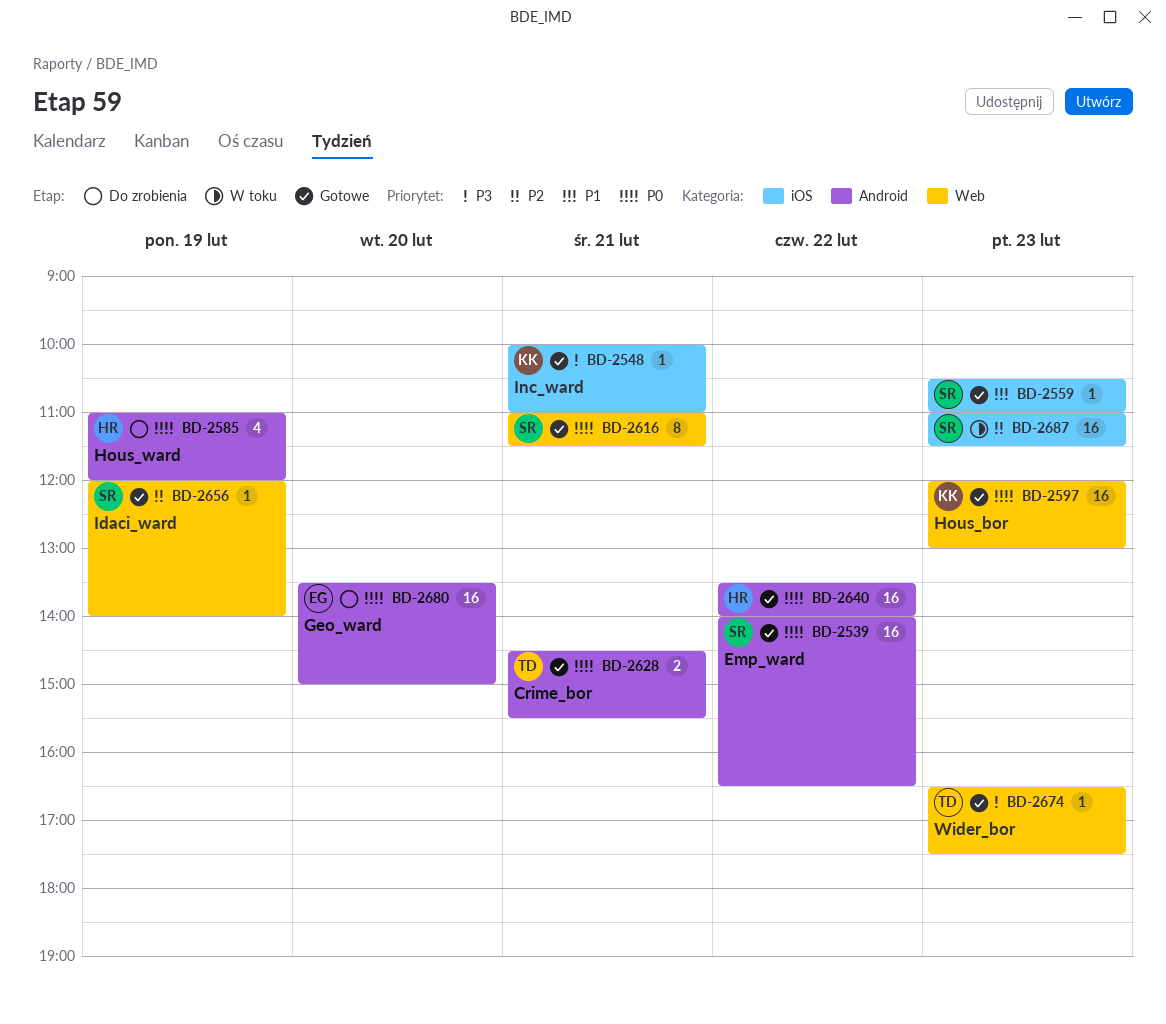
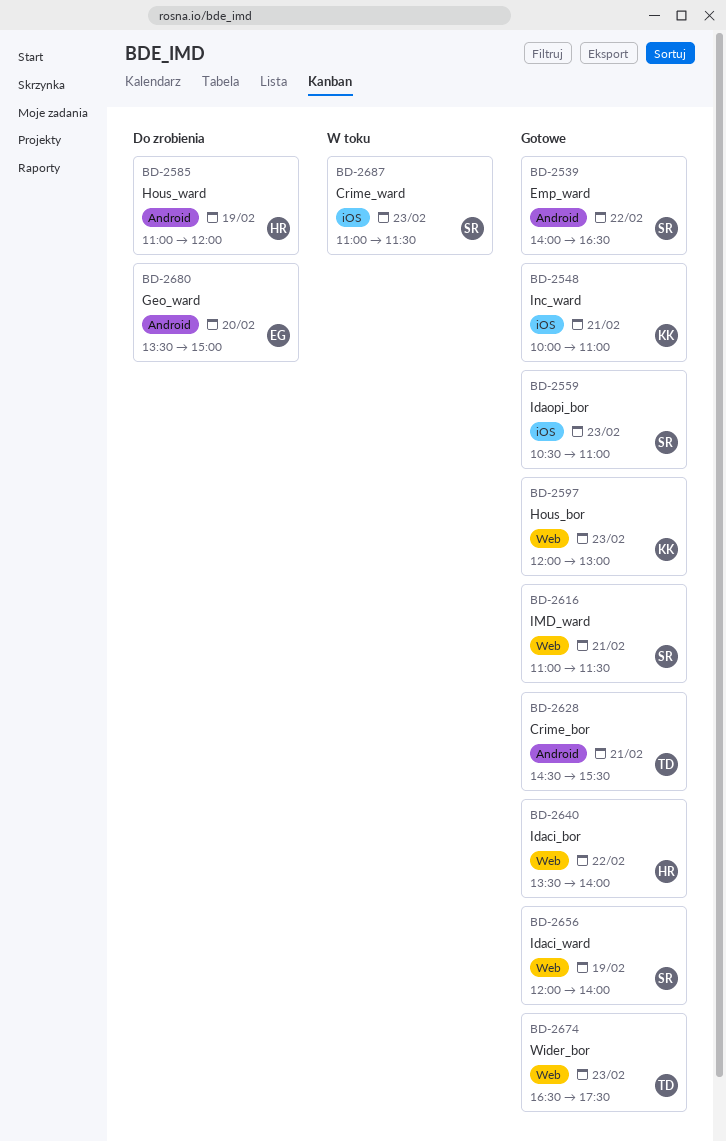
BD-2640, label: Android -> Web

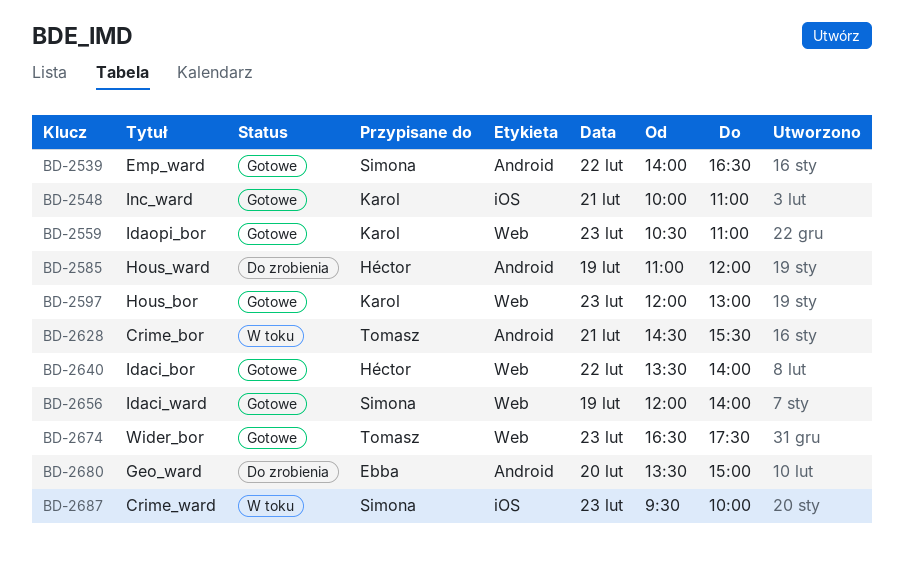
BD-2559, owner: Simona -> Karol
BD-2559, label: iOS -> Web
BD-2616: present -> none
BD-2628, status: Gotowe -> W toku
BD-2687, begins: 11:00 -> 09:30
BD-2687, ends: 11:30 -> 10:00

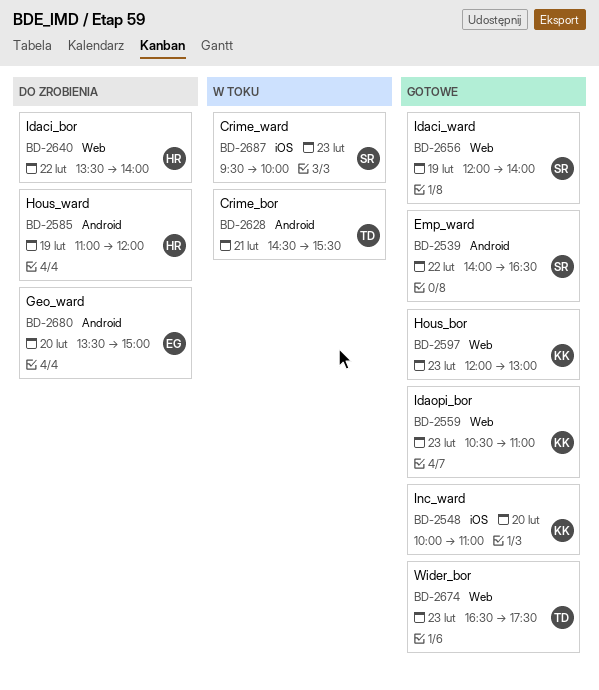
BD-2548, day: Feb 21 -> Feb 20
BD-2640, status: Gotowe -> Do zrobienia

